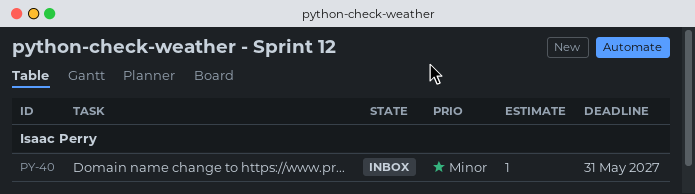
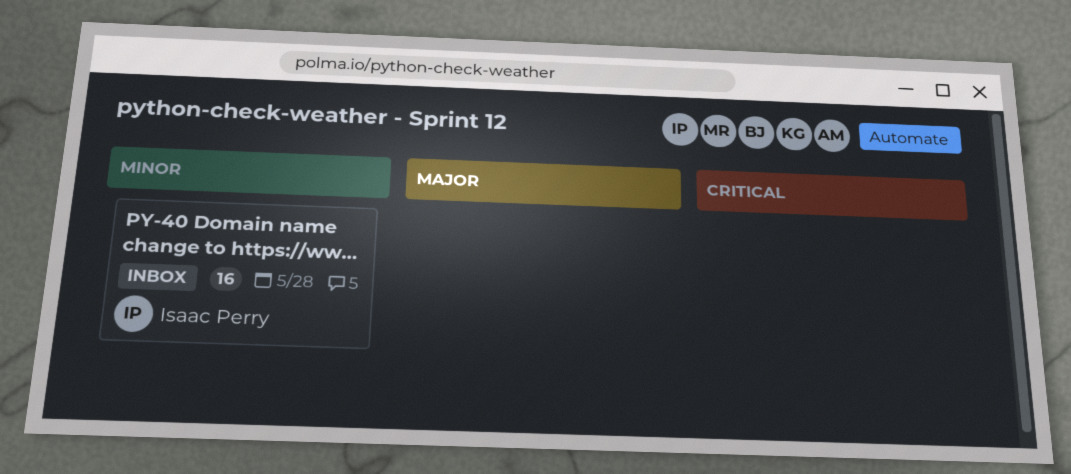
PY-40, estimate: 1 -> 16
PY-40, due: May 31 -> May 28

